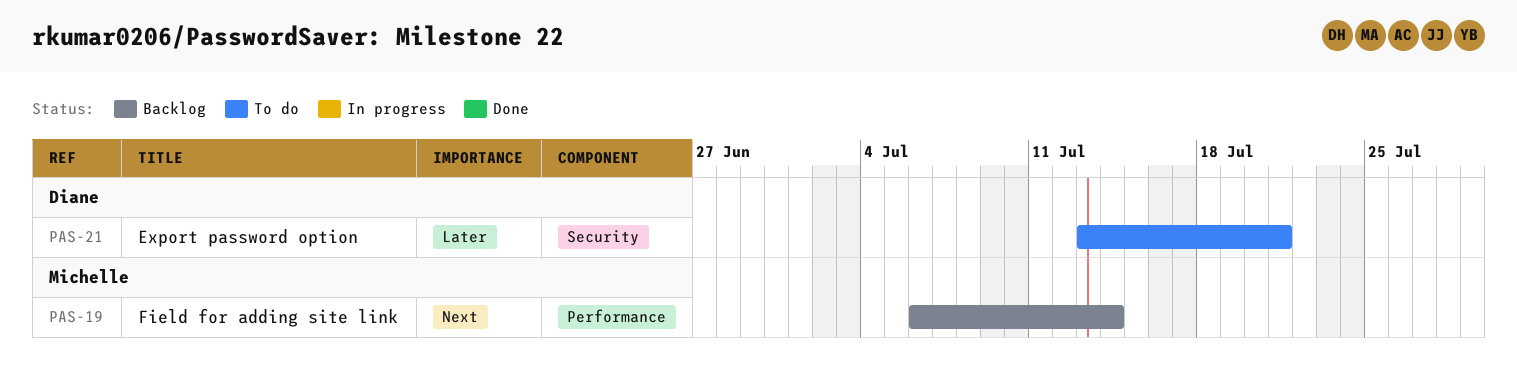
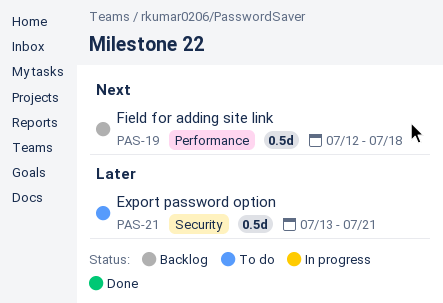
PAS-19, start: Jul 6 -> Jul 12
PAS-19, due: Jul 14 -> Jul 18

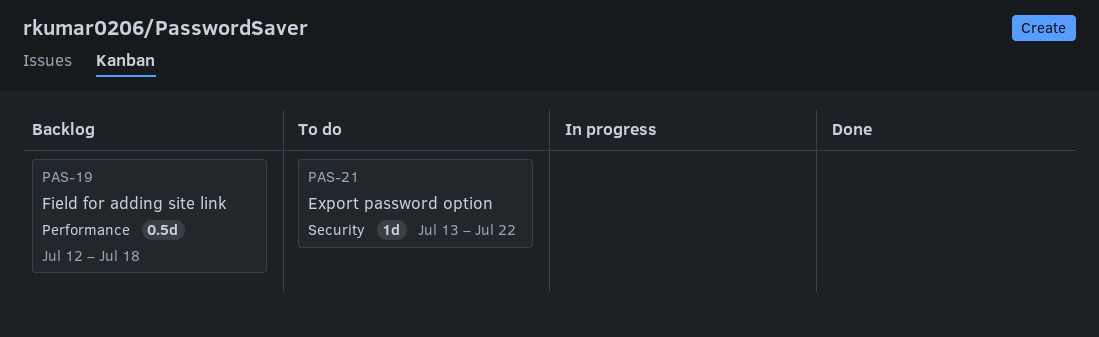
PAS-21, estimate: 0.5d -> 1d
PAS-21, due: Jul 21 -> Jul 22

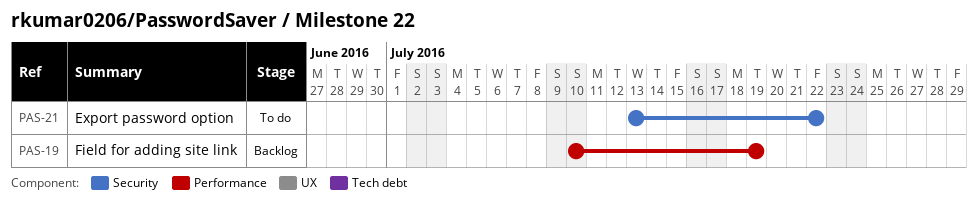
PAS-19, start: Jul 12 -> Jul 10
PAS-19, due: Jul 18 -> Jul 19

